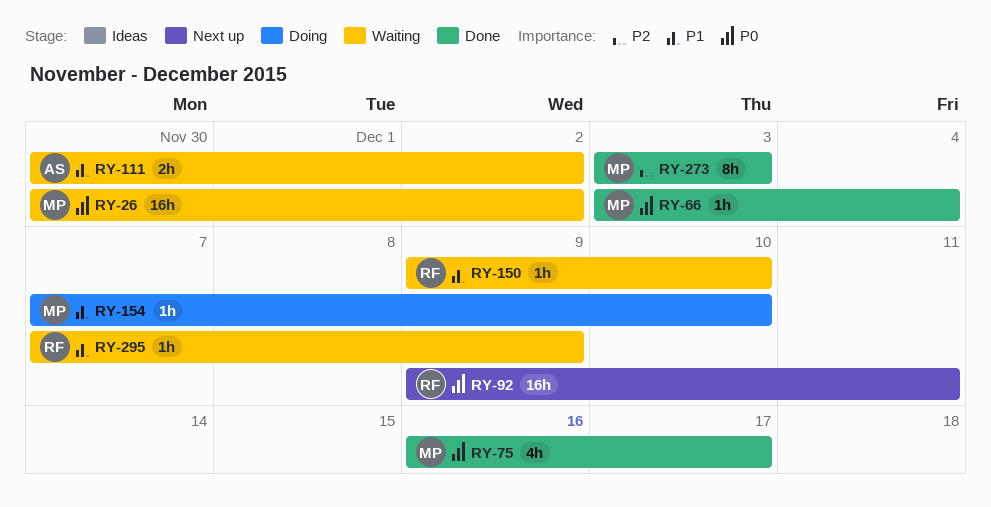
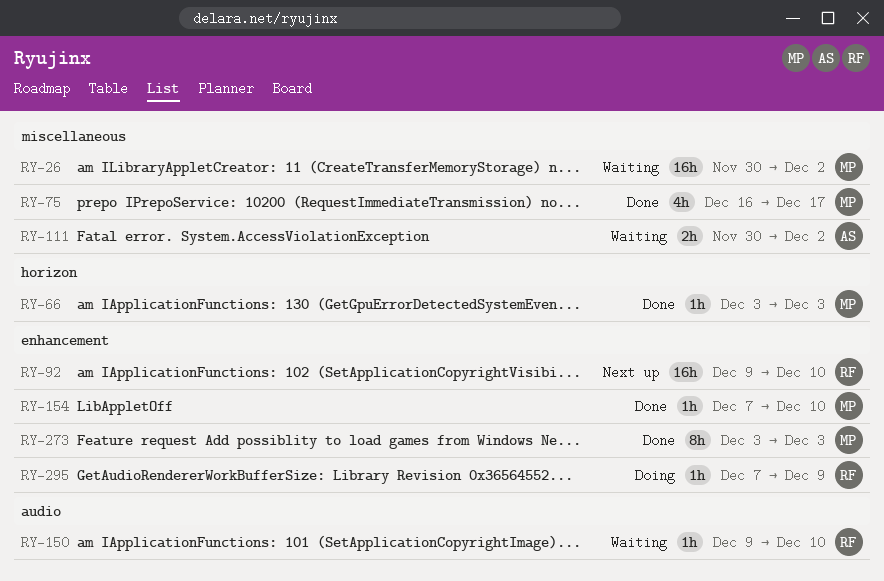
RY-66, due: Dec 4 -> Dec 3
RY-92, due: Dec 11 -> Dec 10
RY-154, status: Doing -> Done
RY-295, status: Waiting -> Doing

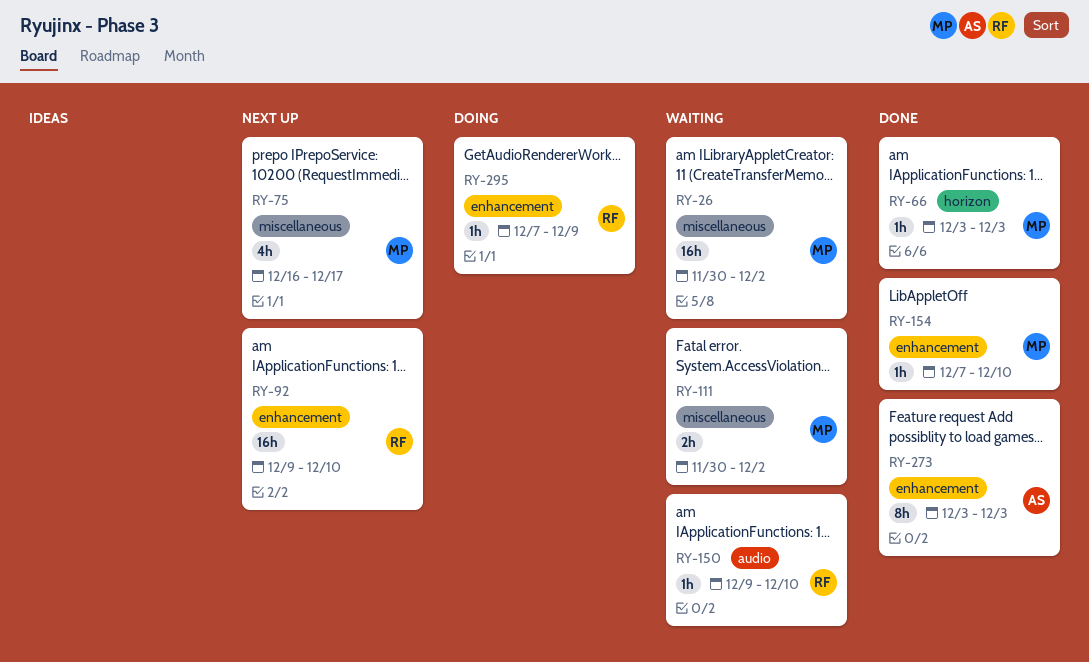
RY-75, status: Done -> Next up
RY-111, owner: AS -> MP
RY-273, owner: MP -> AS

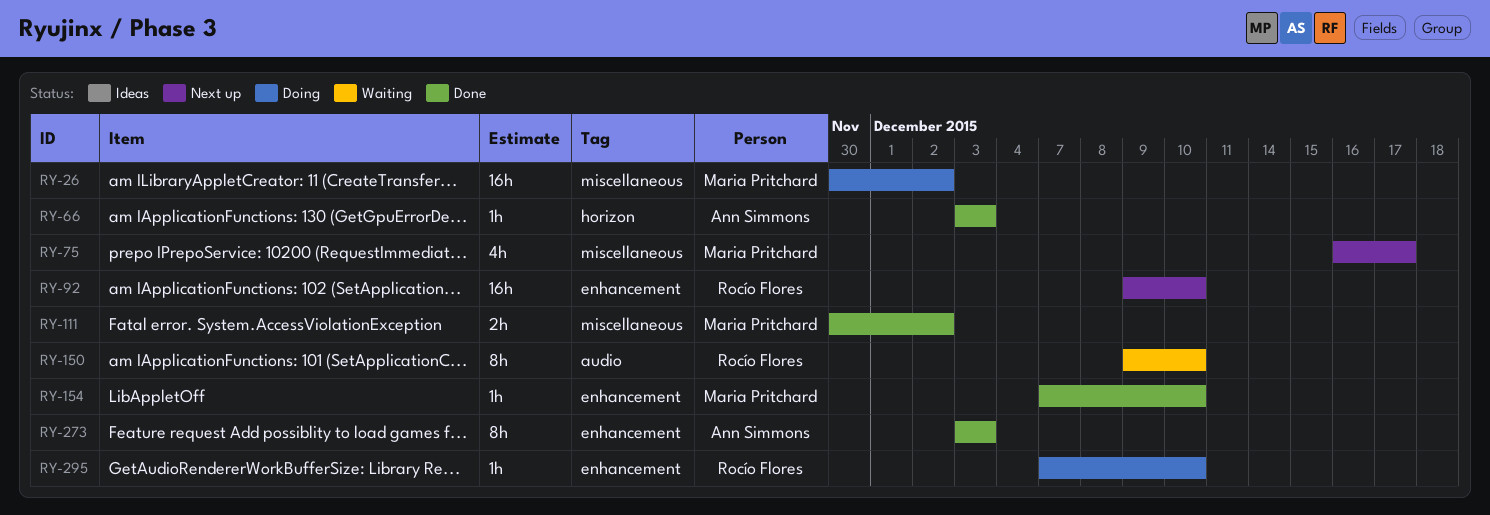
RY-26, status: Waiting -> Doing
RY-66, owner: Maria Pritchard -> Ann Simmons
RY-111, status: Waiting -> Done
RY-150, estimate: 1h -> 8h
RY-295, due: Dec 9 -> Dec 10

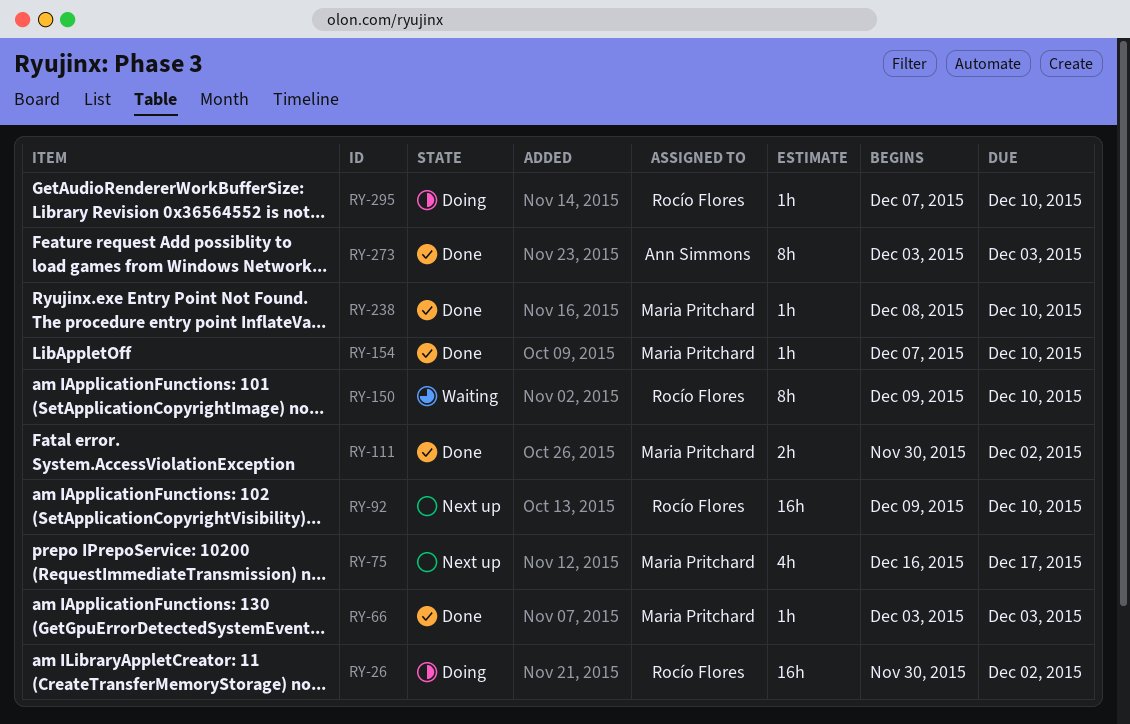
RY-26, owner: Maria Pritchard -> Rocío Flores
RY-66, owner: Ann Simmons -> Maria Pritchard
RY-238: none -> present

